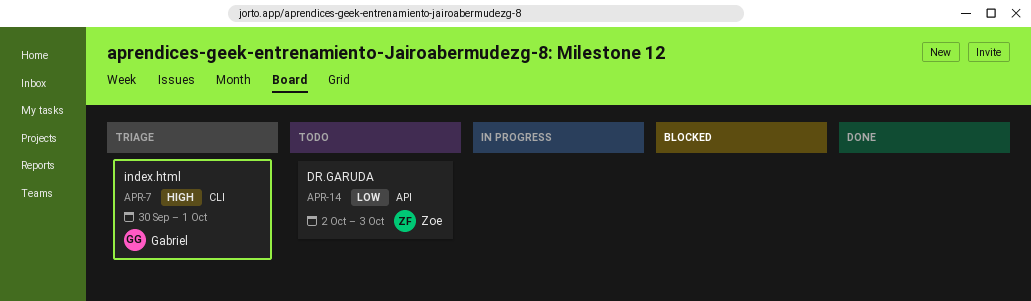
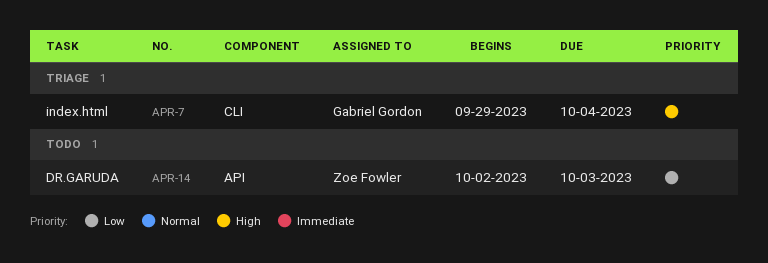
APR-7, start: Sep 30 -> Sep 29
APR-7, due: Oct 1 -> Oct 4

